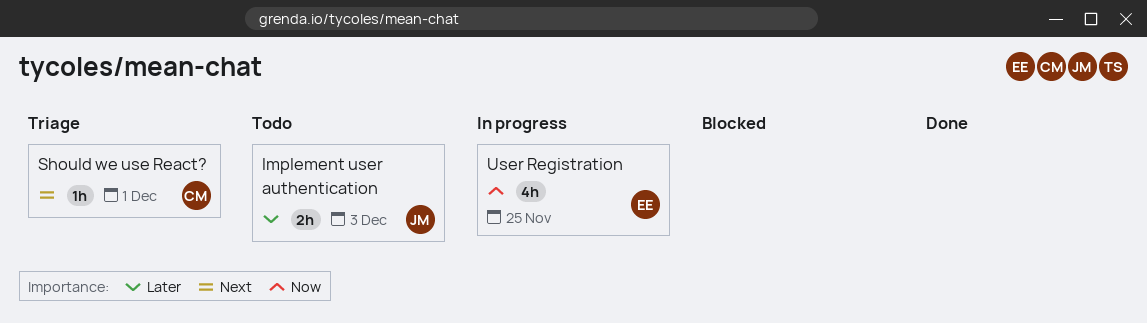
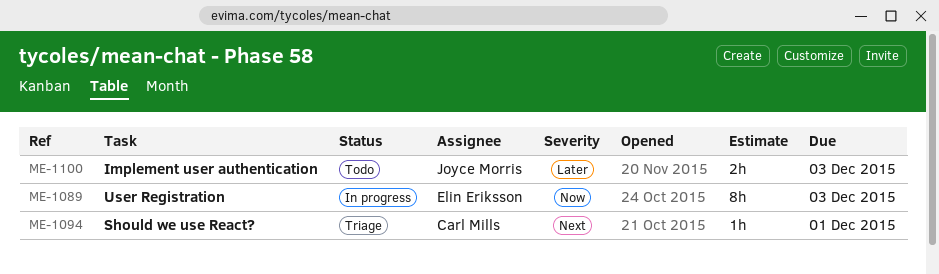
User Registration, estimate: 4h -> 8h
User Registration, due: Nov 25 -> Dec 3

